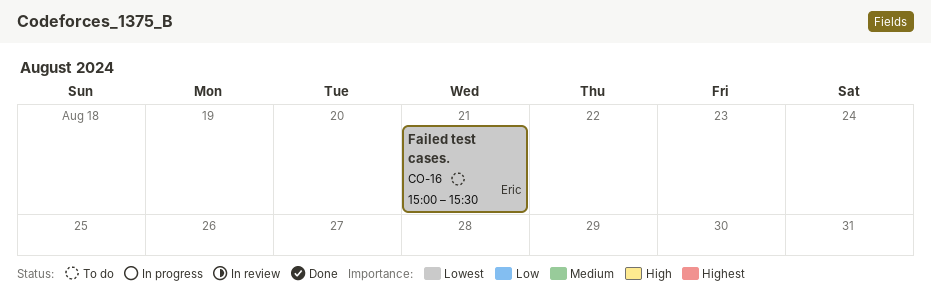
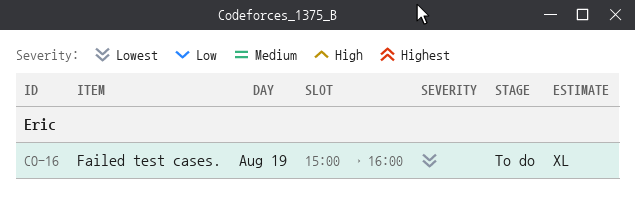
CO-16, day: Aug 21 -> Aug 19
CO-16, ends: 15:30 -> 16:00

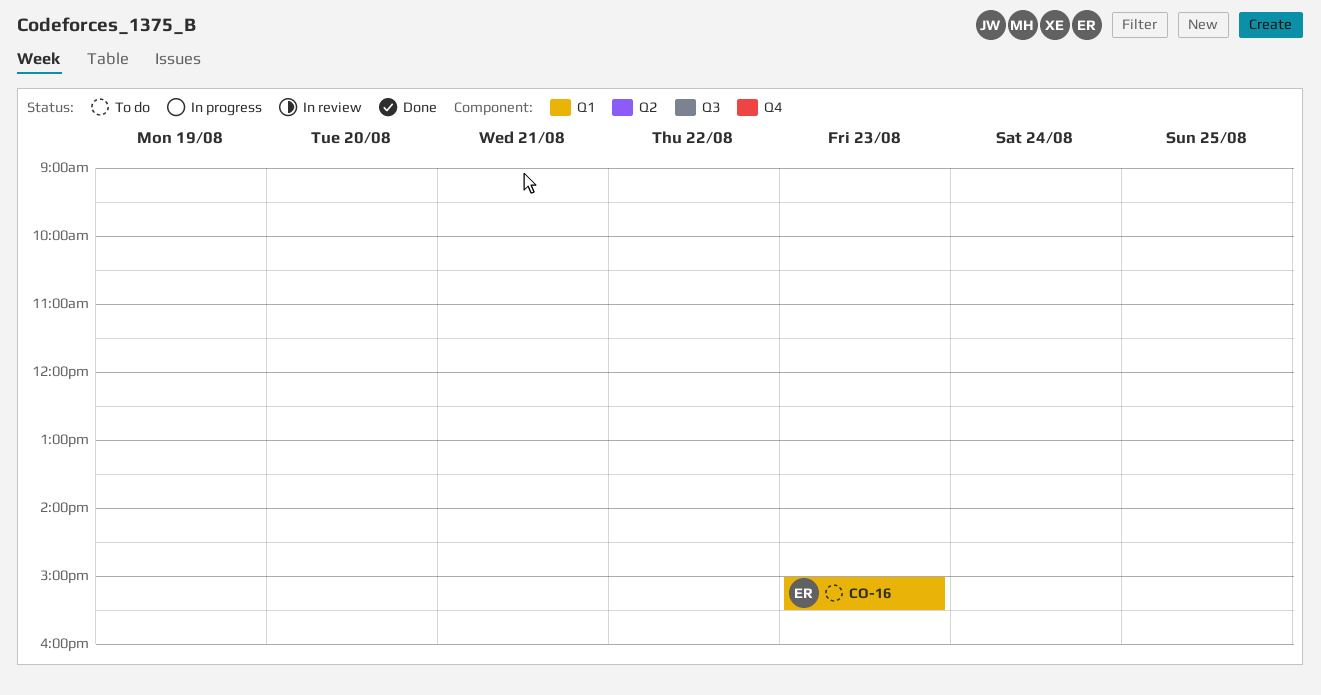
CO-16, day: Aug 19 -> Aug 23
CO-16, ends: 16:00 -> 15:30

